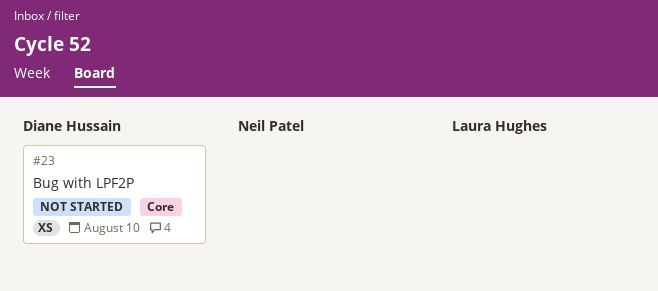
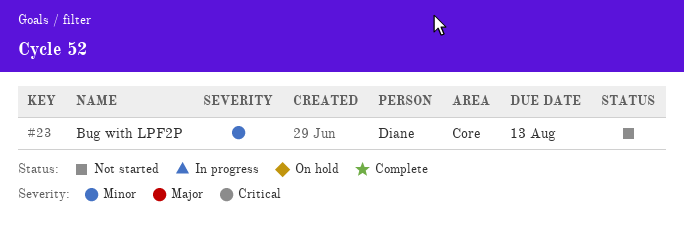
#23, due: Aug 10 -> Aug 13

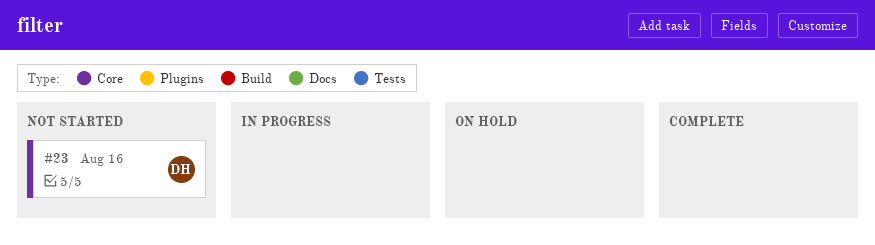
#23, due: Aug 13 -> Aug 16

